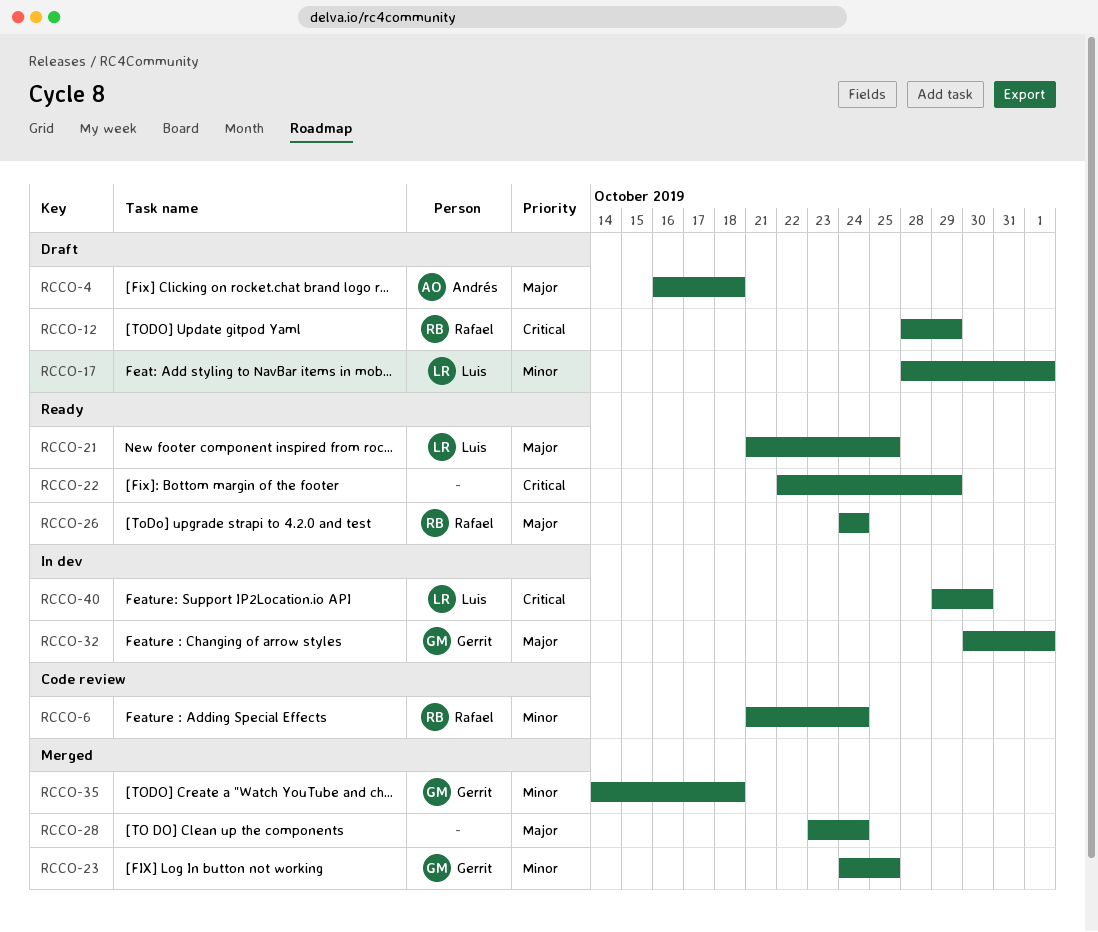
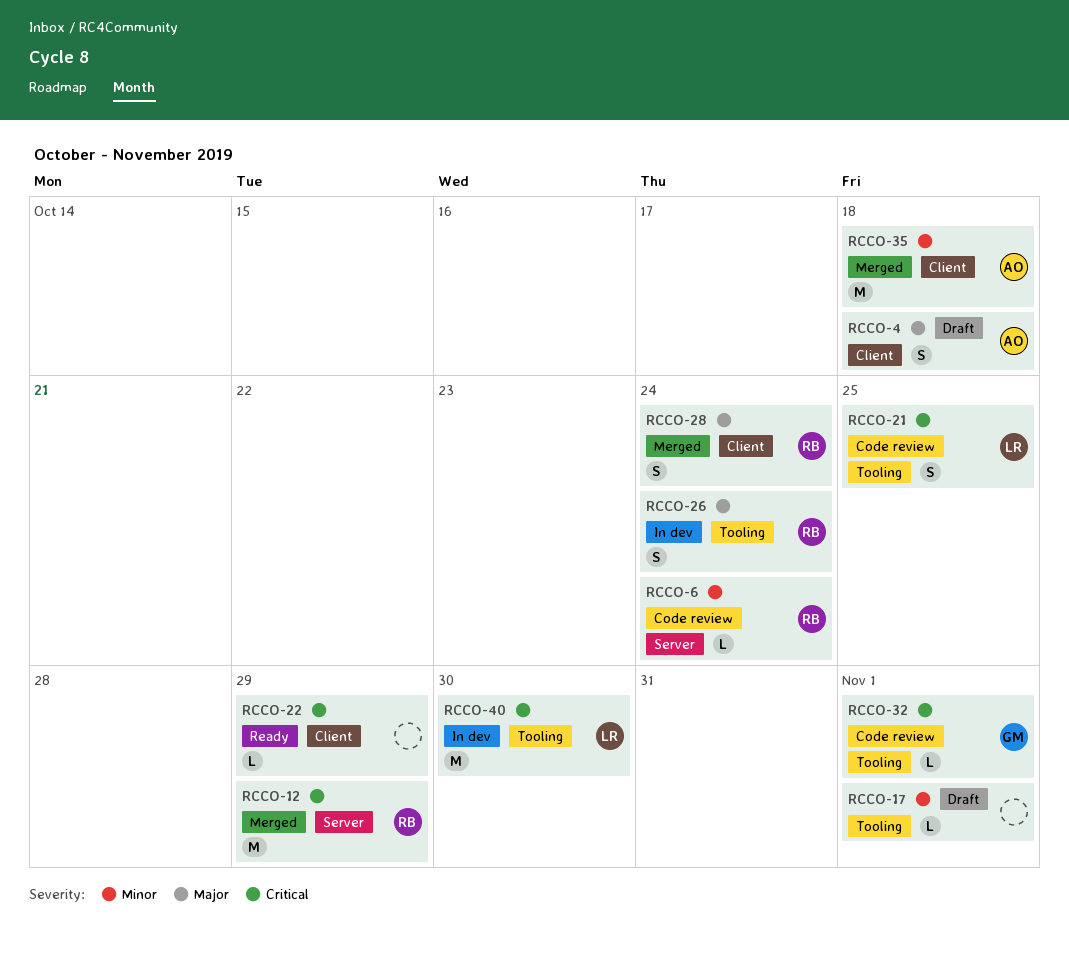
RCCO-12, status: Draft -> Merged
RCCO-17, owner: Luis -> none
RCCO-21, status: Ready -> Code review
RCCO-21, priority: Major -> Critical
RCCO-23: present -> none
RCCO-26, status: Ready -> In dev
RCCO-28, owner: none -> Rafael
RCCO-32, status: In dev -> Code review
RCCO-32, priority: Major -> Critical
RCCO-35, owner: Gerrit -> Andrés

